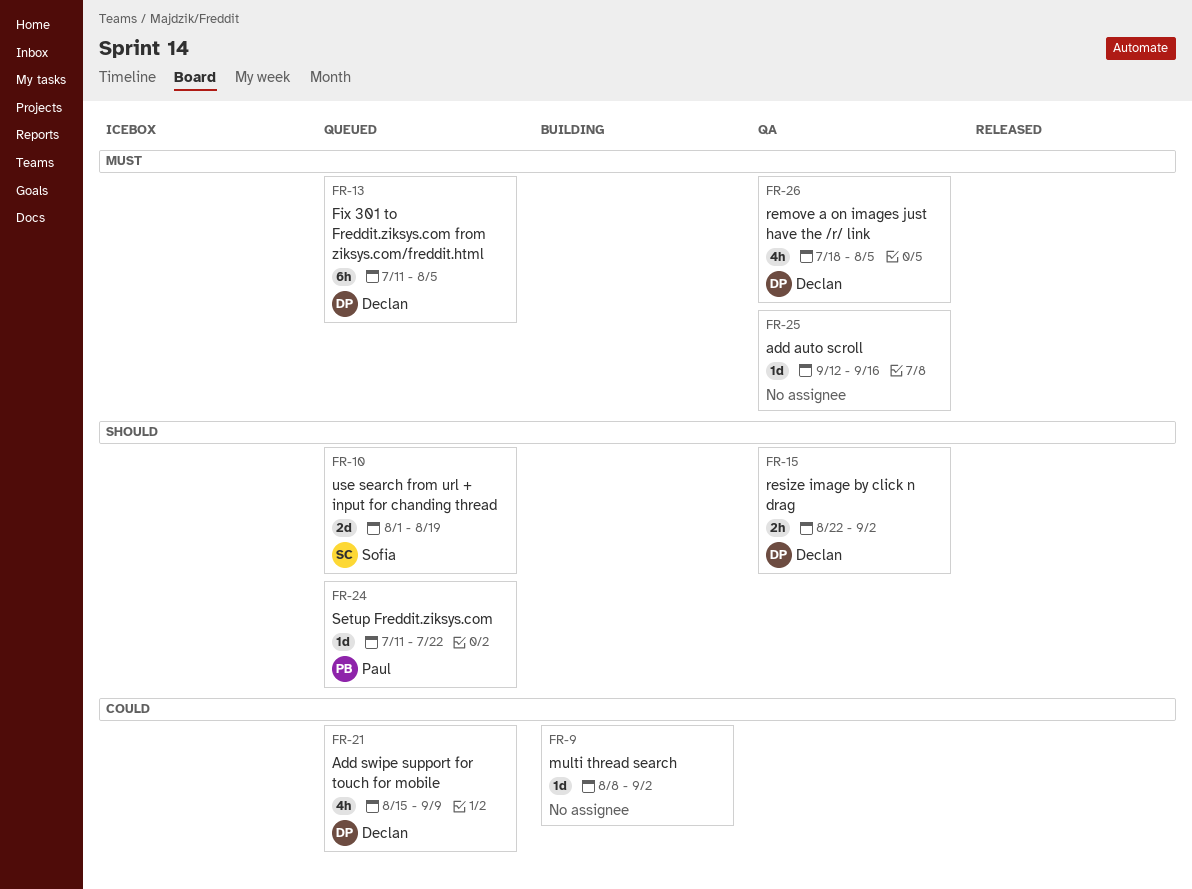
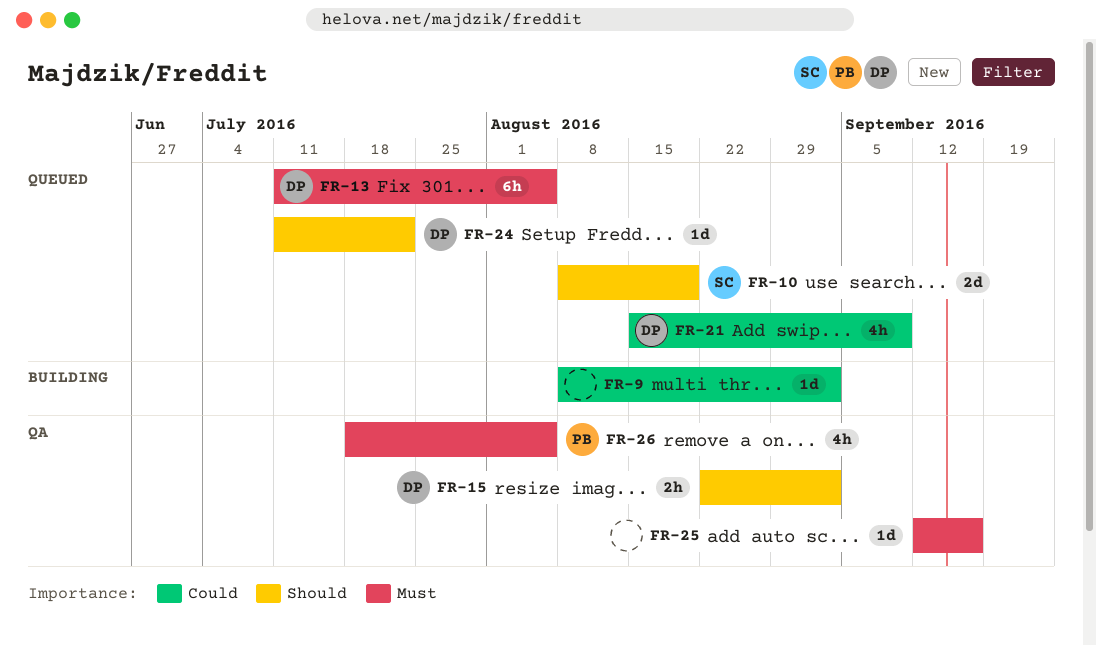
FR-10, start: Aug 1 -> Aug 8
FR-24, owner: Paul -> Declan
FR-26, owner: Declan -> Paul

